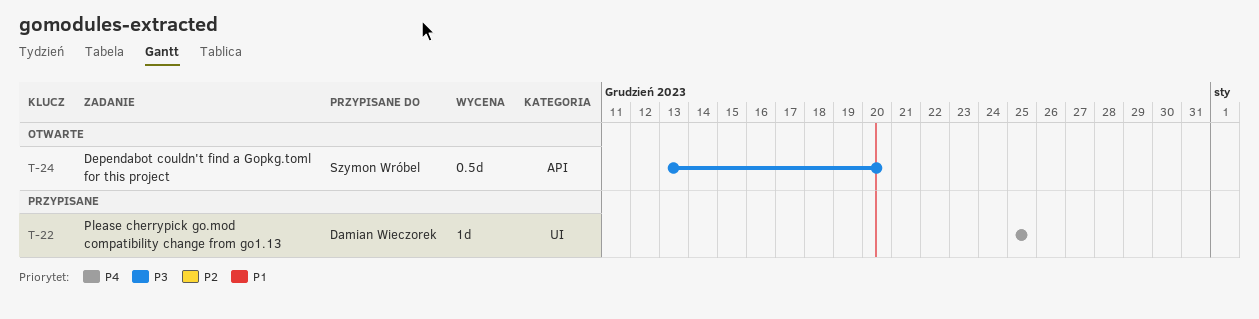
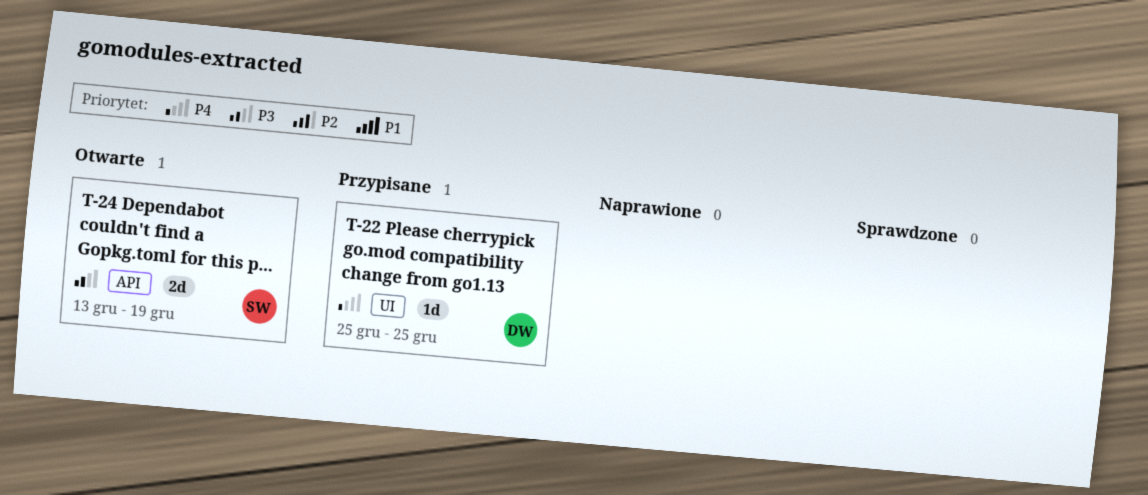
T-24, estimate: 0.5d -> 2d
T-24, due: Dec 20 -> Dec 19

